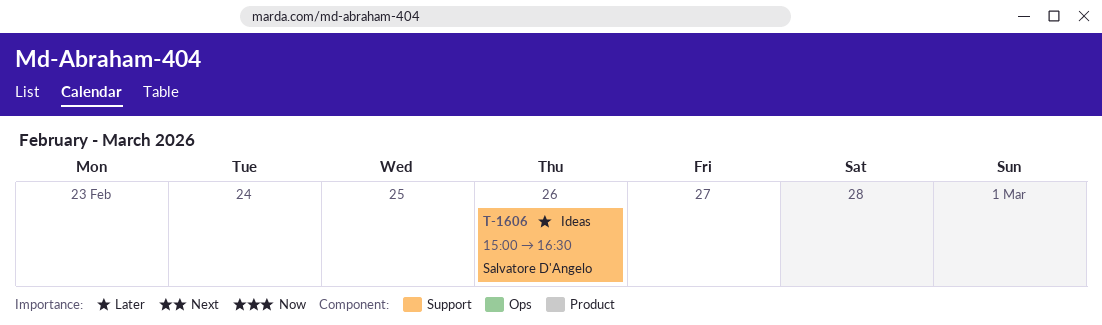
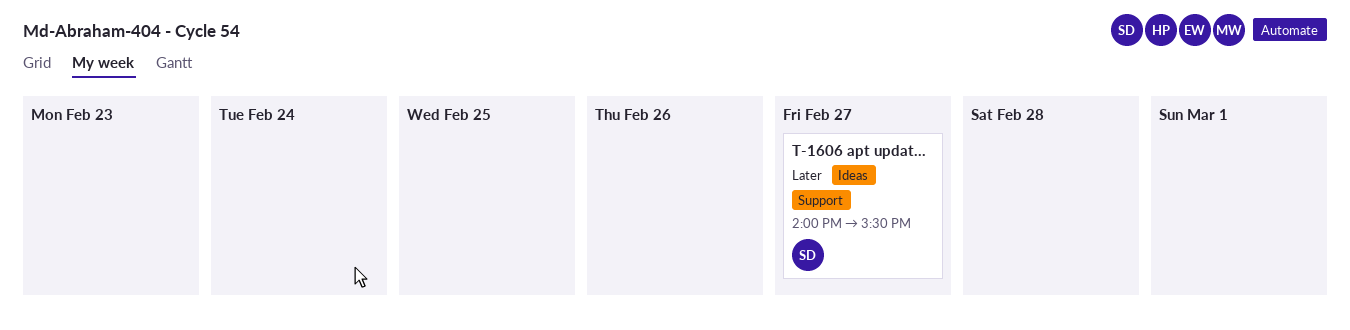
T-1606, day: Feb 26 -> Feb 27
T-1606, begins: 15:00 -> 14:00
T-1606, ends: 16:30 -> 15:30

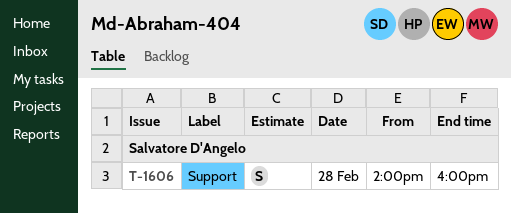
T-1606, day: Feb 27 -> Feb 28
T-1606, ends: 15:30 -> 16:00

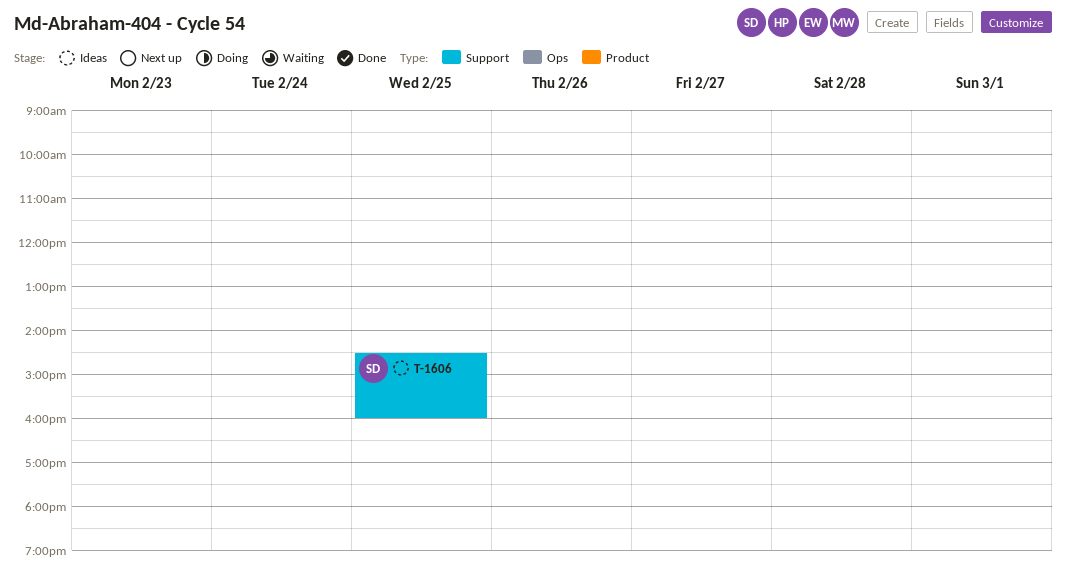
T-1606, day: Feb 28 -> Feb 25
T-1606, begins: 14:00 -> 14:30

